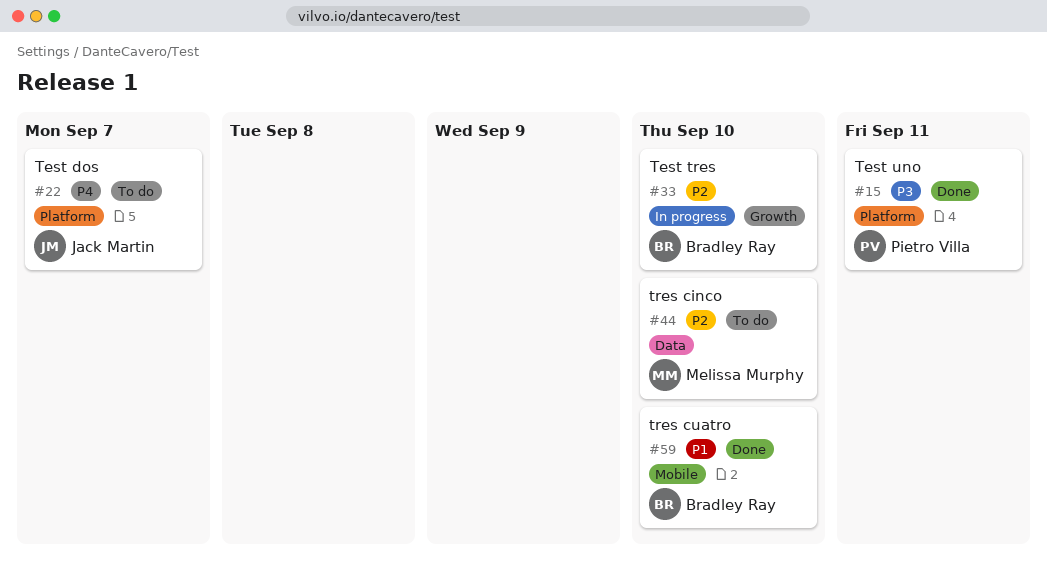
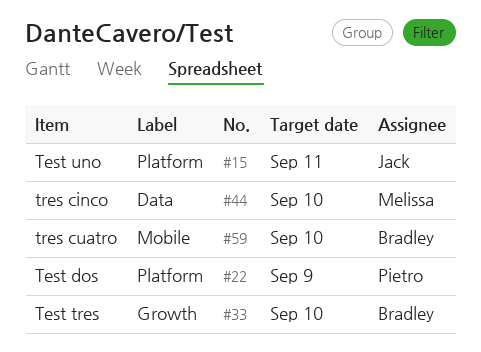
#15, owner: Pietro Villa -> Jack Martin
#22, owner: Jack Martin -> Pietro Villa
#22, due: Sep 7 -> Sep 9

